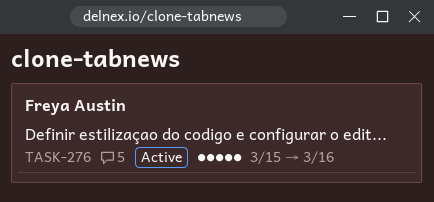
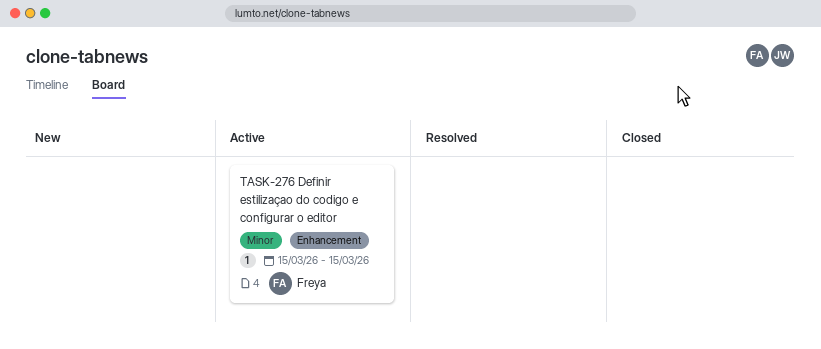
TASK-276, estimate: 5 -> 1
TASK-276, due: Mar 16 -> Mar 15

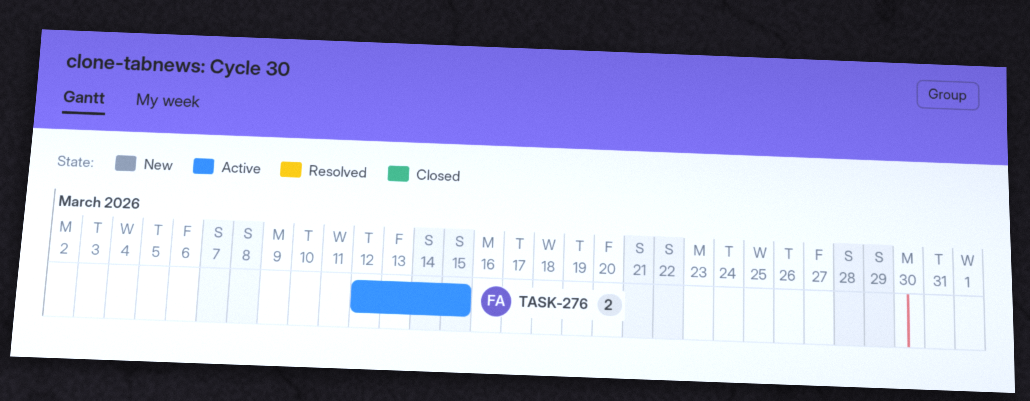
TASK-276, estimate: 1 -> 2
TASK-276, start: Mar 15 -> Mar 12

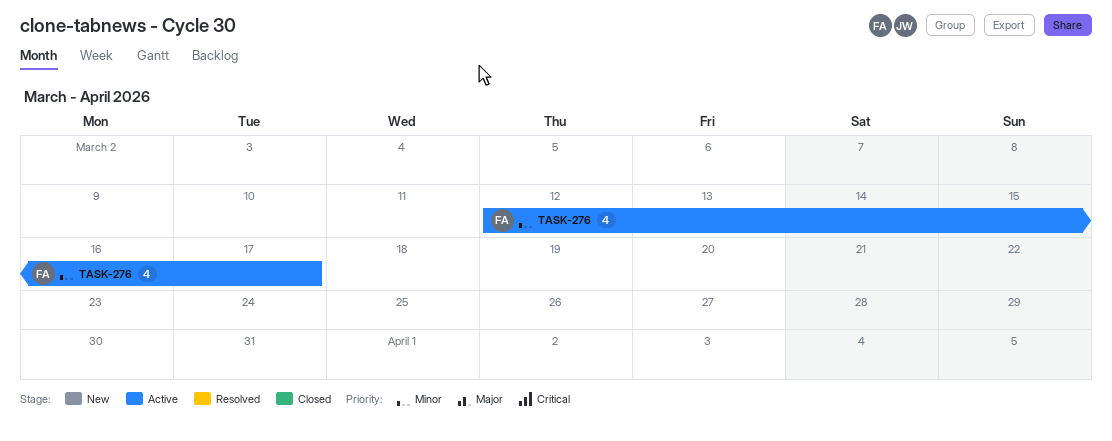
TASK-276, estimate: 2 -> 4
TASK-276, due: Mar 15 -> Mar 17

